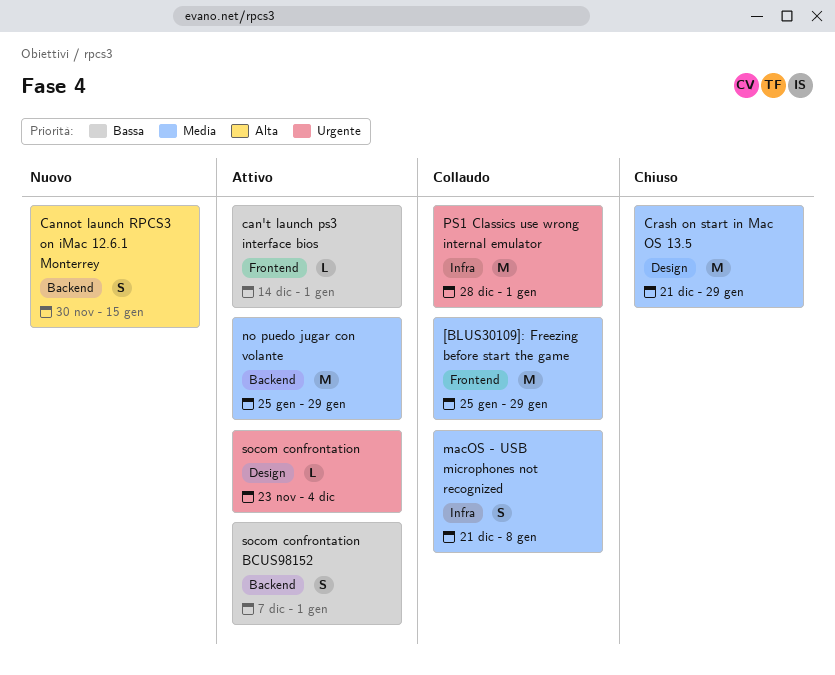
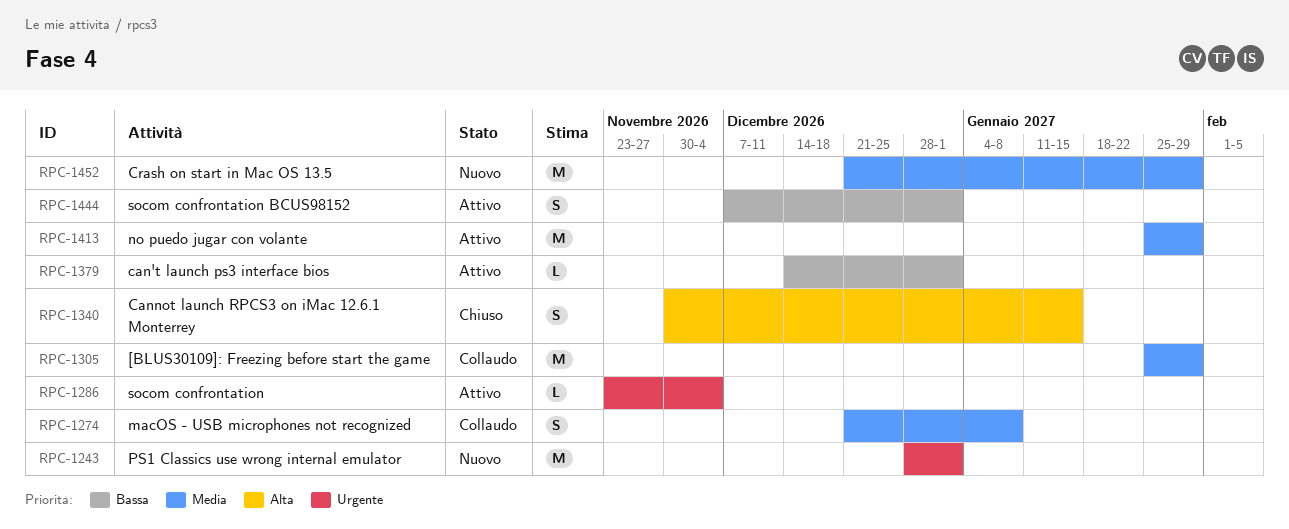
Cannot launch RPCS3 on iMac 12.6.1 Monterrey, status: Nuovo -> Chiuso
Crash on start in Mac OS 13.5, status: Chiuso -> Nuovo
PS1 Classics use wrong internal emulator, status: Collaudo -> Nuovo

